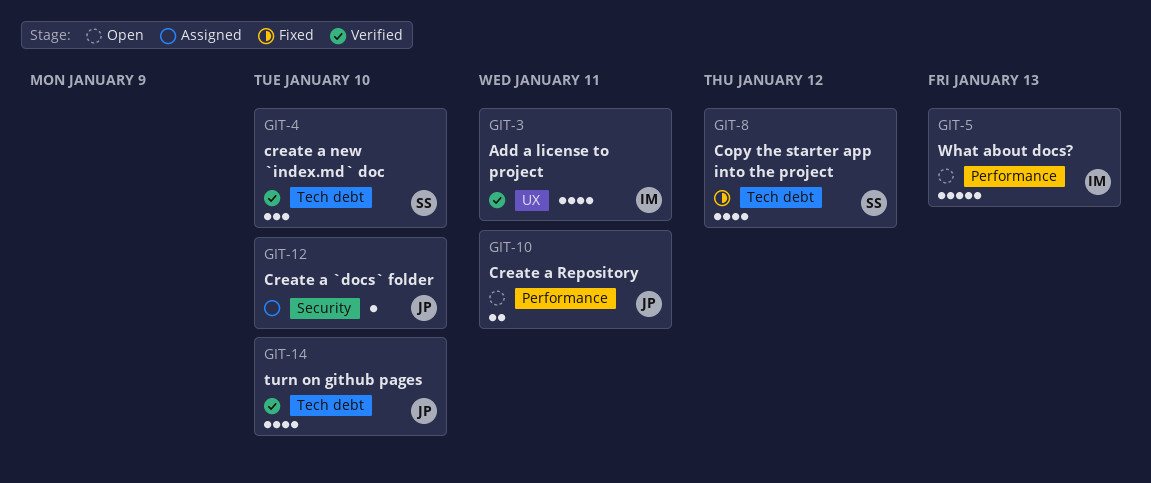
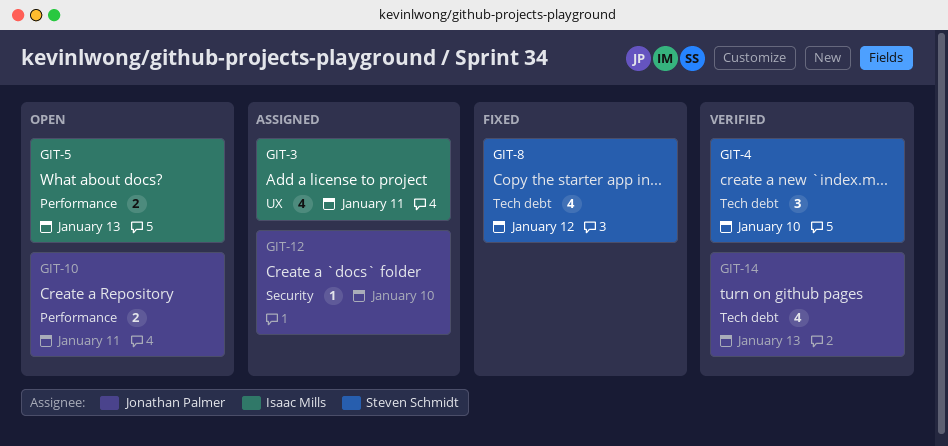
GIT-3, status: Verified -> Assigned
GIT-5, estimate: 5 -> 2
GIT-14, due: Jan 10 -> Jan 13

